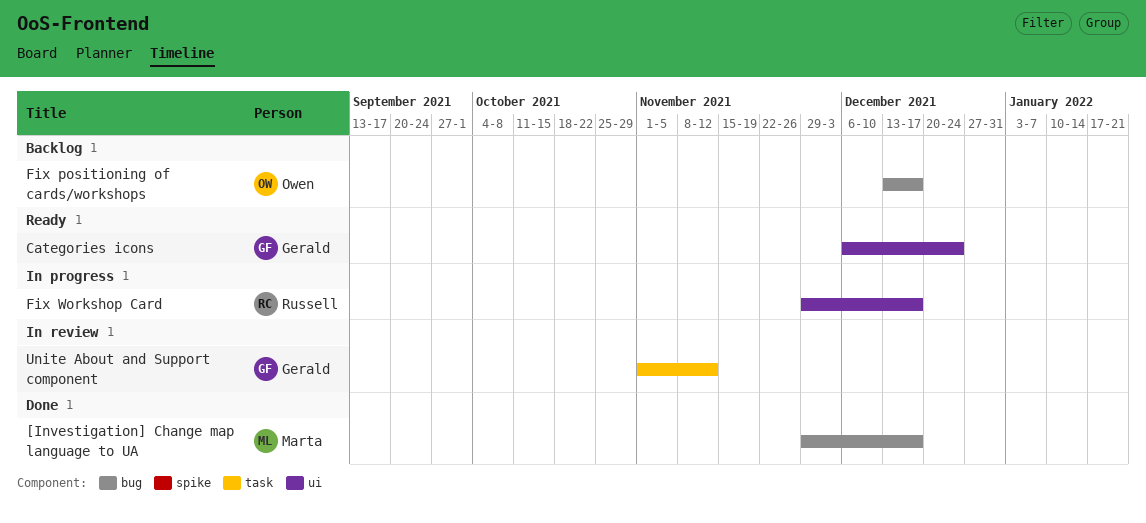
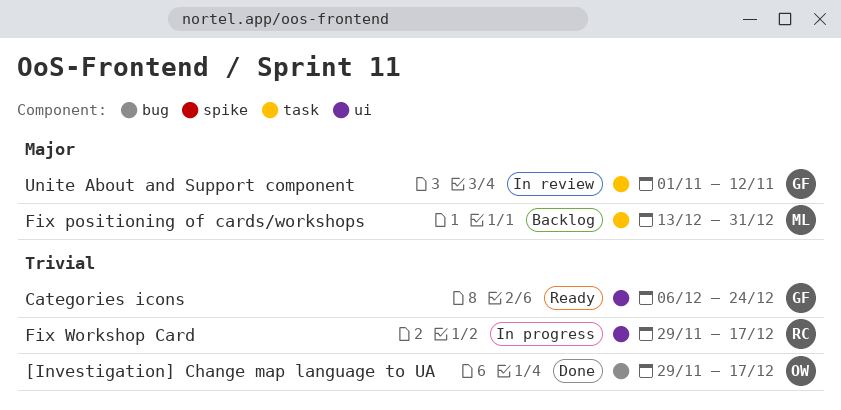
[Investigation] Change map language to UA, owner: Marta -> Owen
Fix positioning of cards/workshops, owner: Owen -> Marta
Fix positioning of cards/workshops, label: bug -> task
Fix positioning of cards/workshops, due: Dec 17 -> Dec 31

